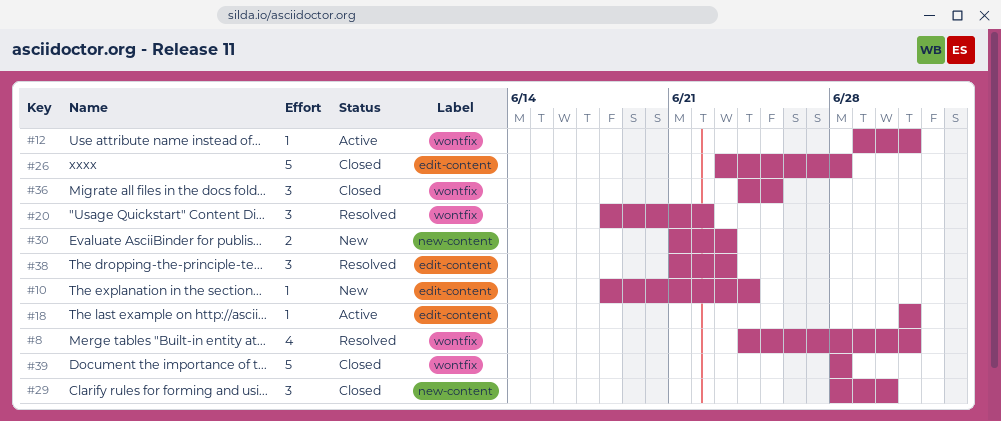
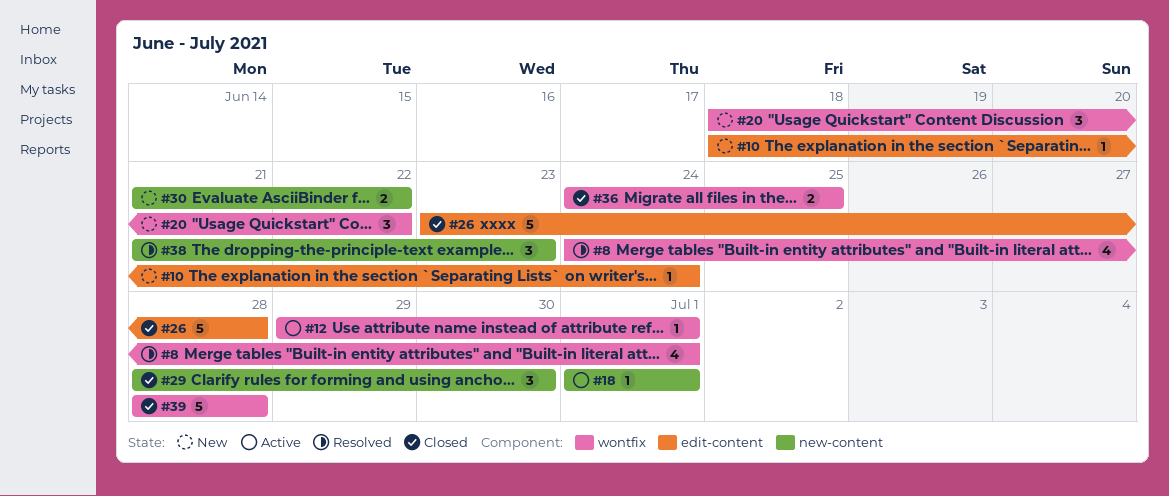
#18, label: edit-content -> new-content
#20, status: Resolved -> New
#30, due: Jun 23 -> Jun 22
#36, estimate: 3 -> 2
#38, label: edit-content -> new-content

